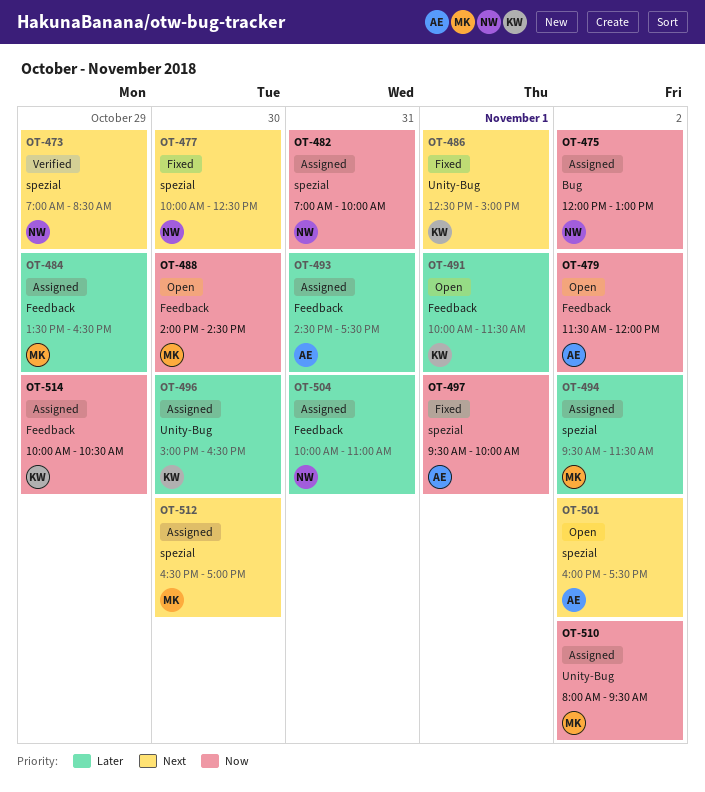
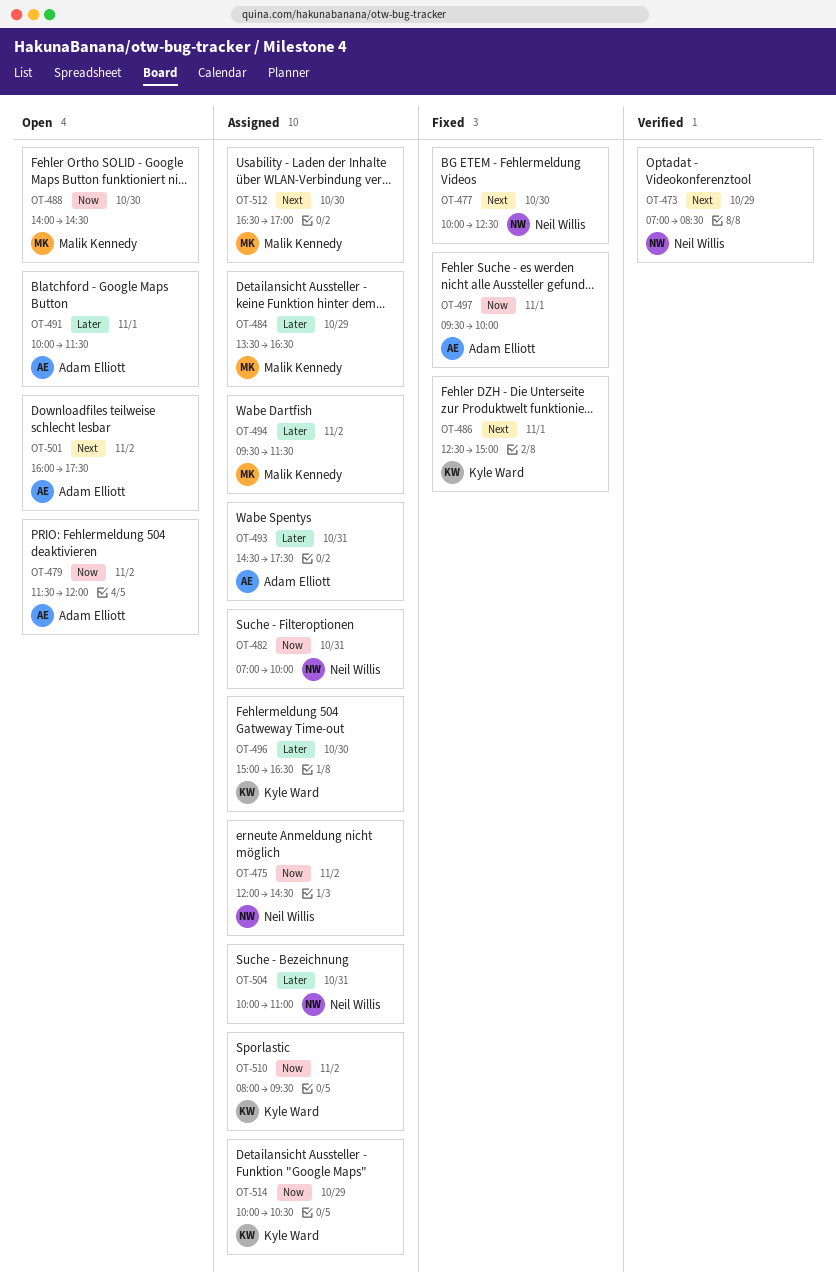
OT-475, ends: 13:00 -> 14:30
OT-491, owner: Kyle Ward -> Adam Elliott
OT-510, owner: Malik Kennedy -> Kyle Ward

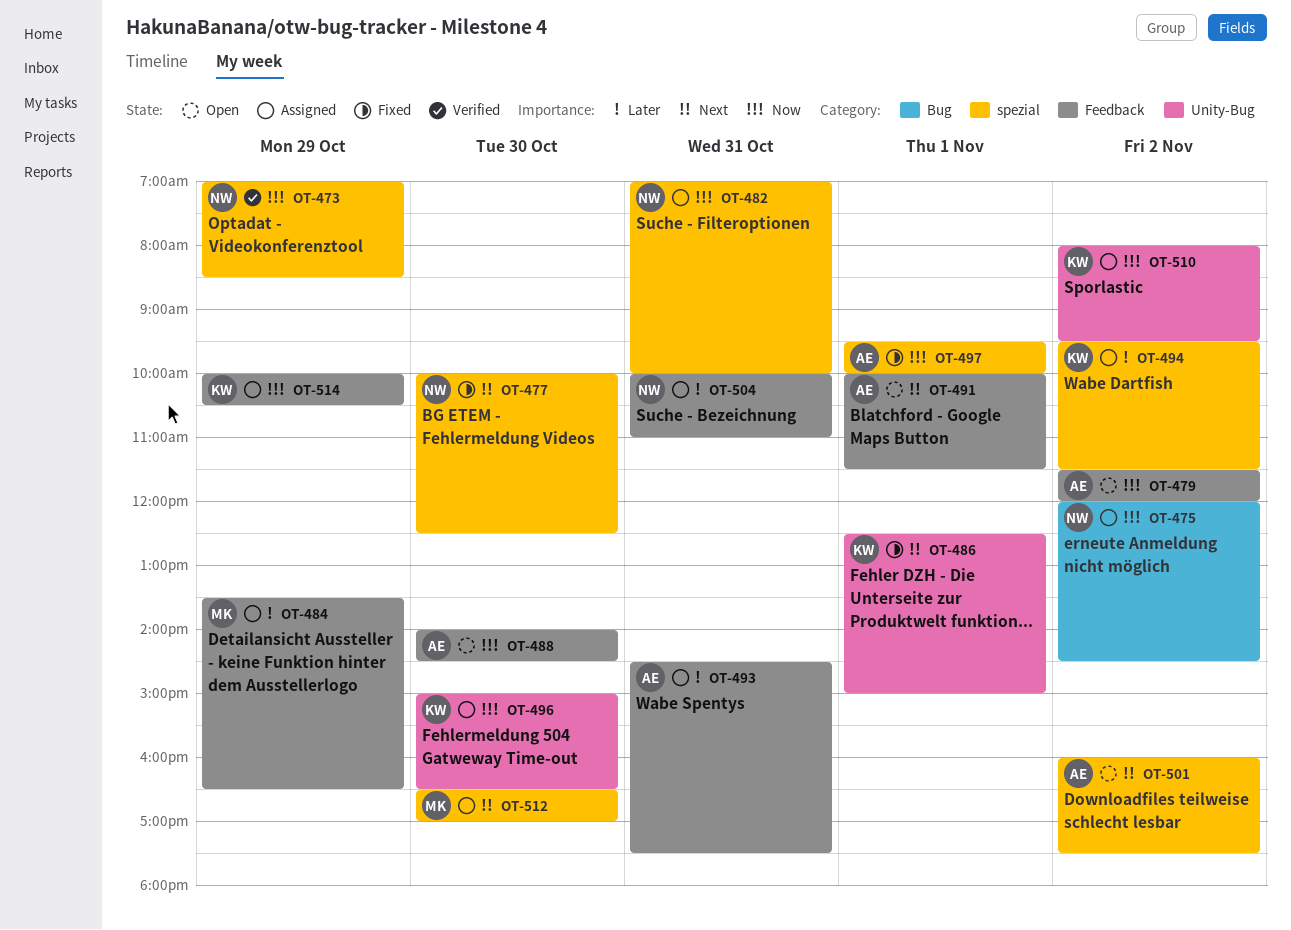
OT-473, priority: Next -> Now
OT-488, owner: Malik Kennedy -> Adam Elliott
OT-491, priority: Later -> Next
OT-494, owner: Malik Kennedy -> Kyle Ward
OT-496, priority: Later -> Now

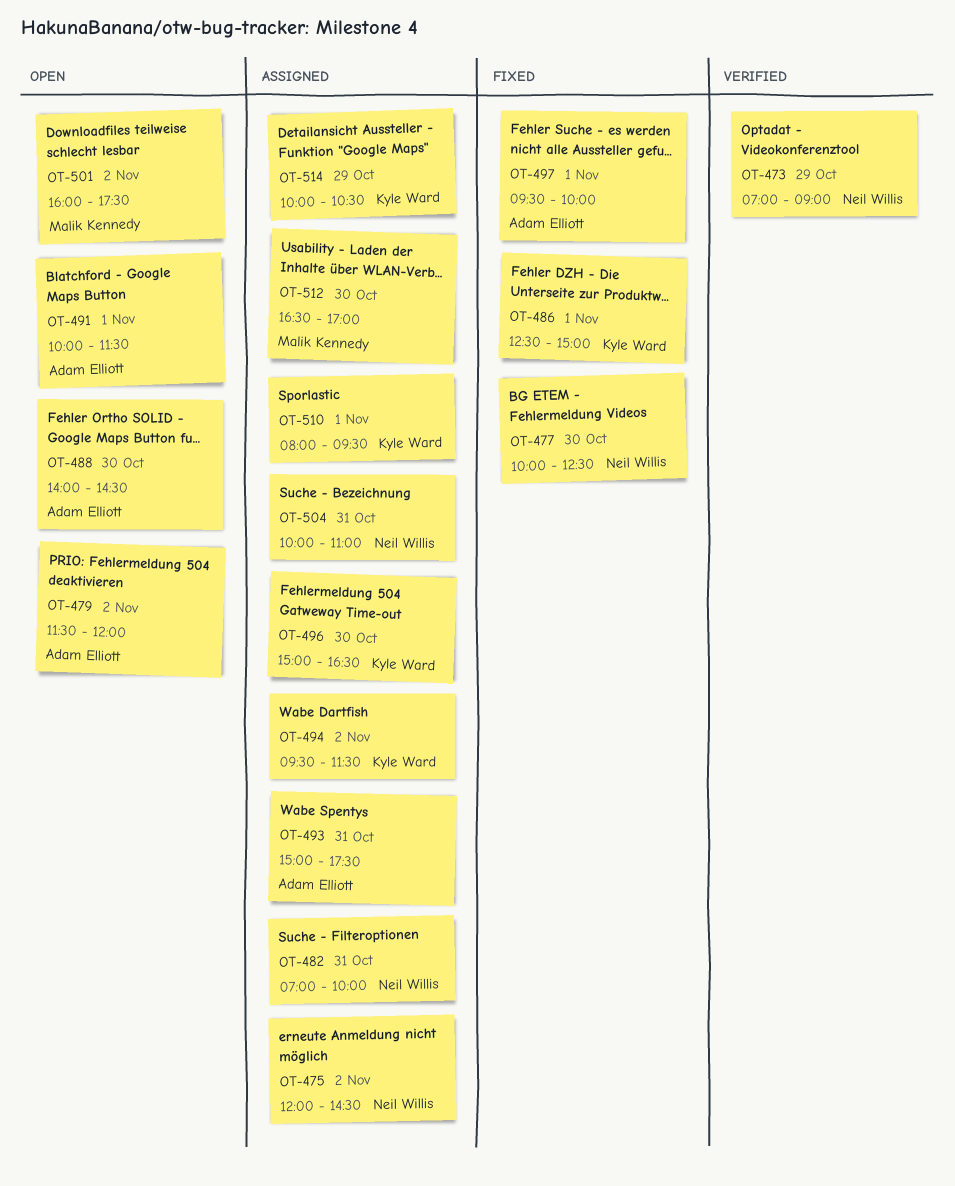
OT-473, ends: 08:30 -> 09:00
OT-484: present -> none
OT-493, begins: 14:30 -> 15:00
OT-501, owner: Adam Elliott -> Malik Kennedy
OT-510, day: Nov 2 -> Nov 1

